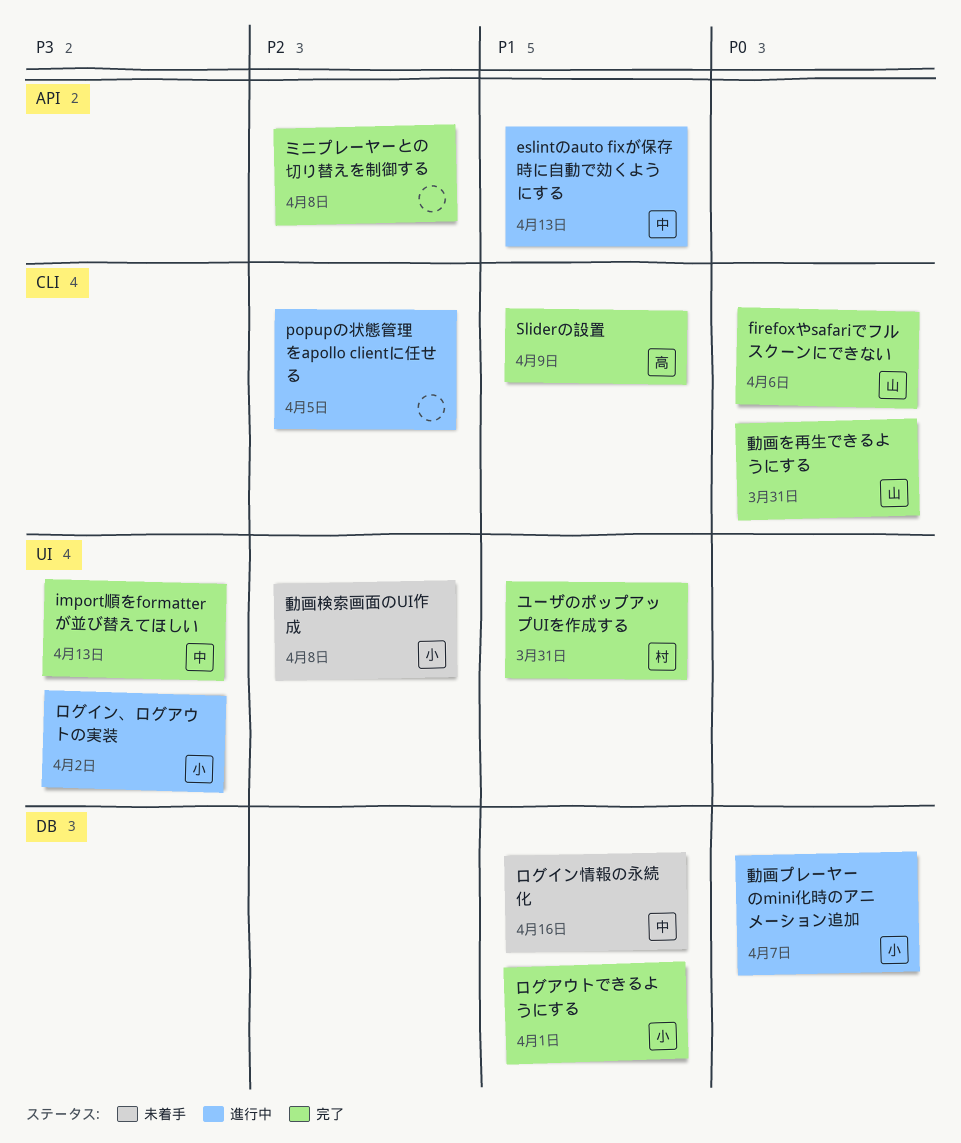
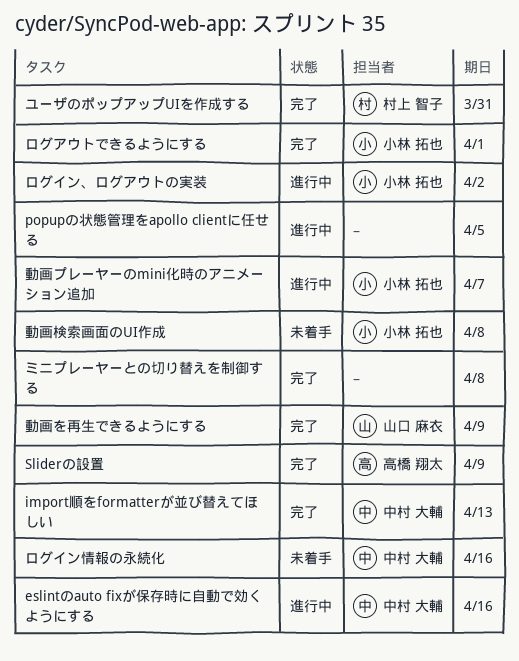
eslintのauto fixが保存時に自動で効くようにする, due: Apr 13 -> Apr 16
firefoxやsafariでフルスクーンにできない: present -> none
動画を再生できるようにする, due: Mar 31 -> Apr 9

